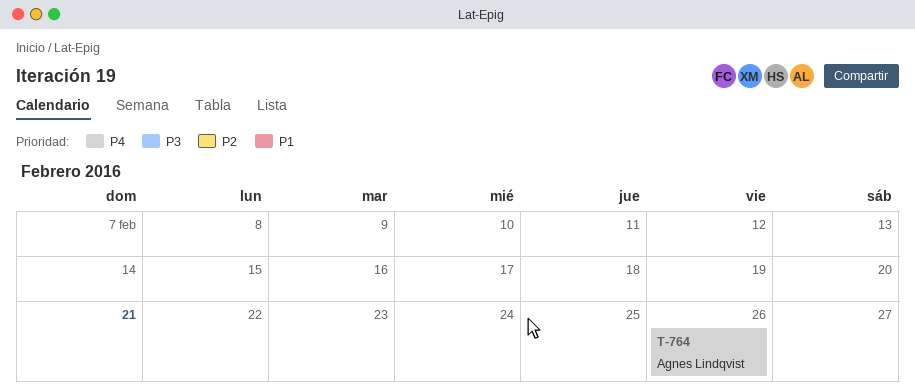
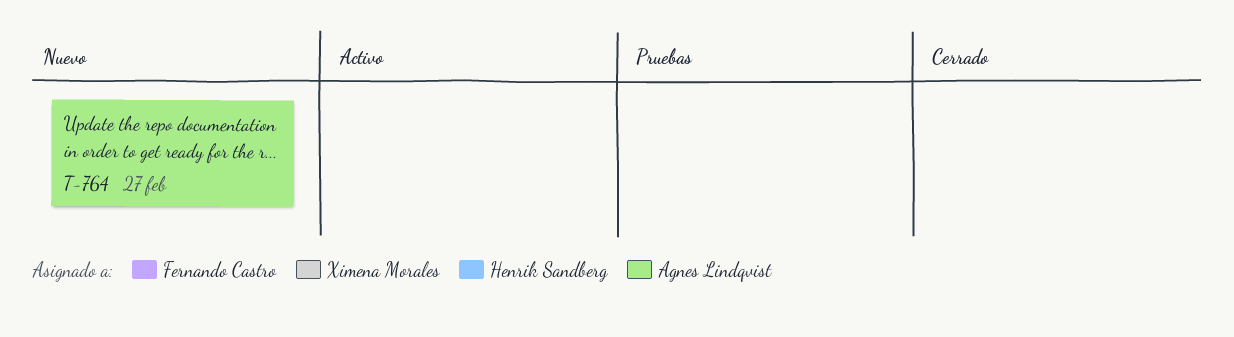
T-764, due: Feb 26 -> Feb 27

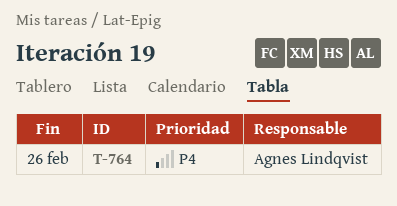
T-764, due: Feb 27 -> Feb 26

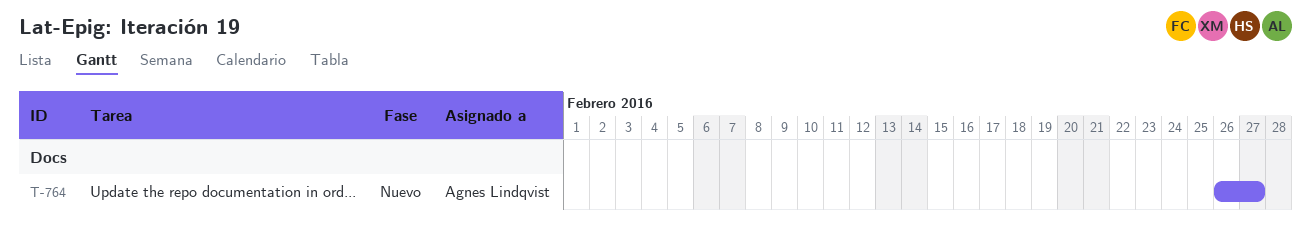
T-764, due: Feb 26 -> Feb 27

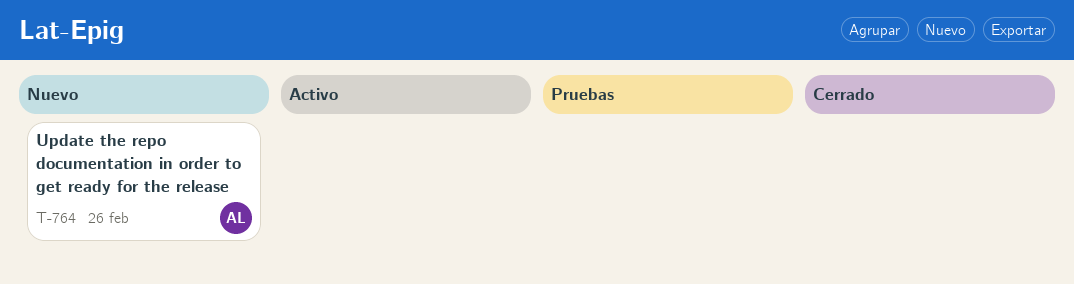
T-764, due: Feb 27 -> Feb 26

